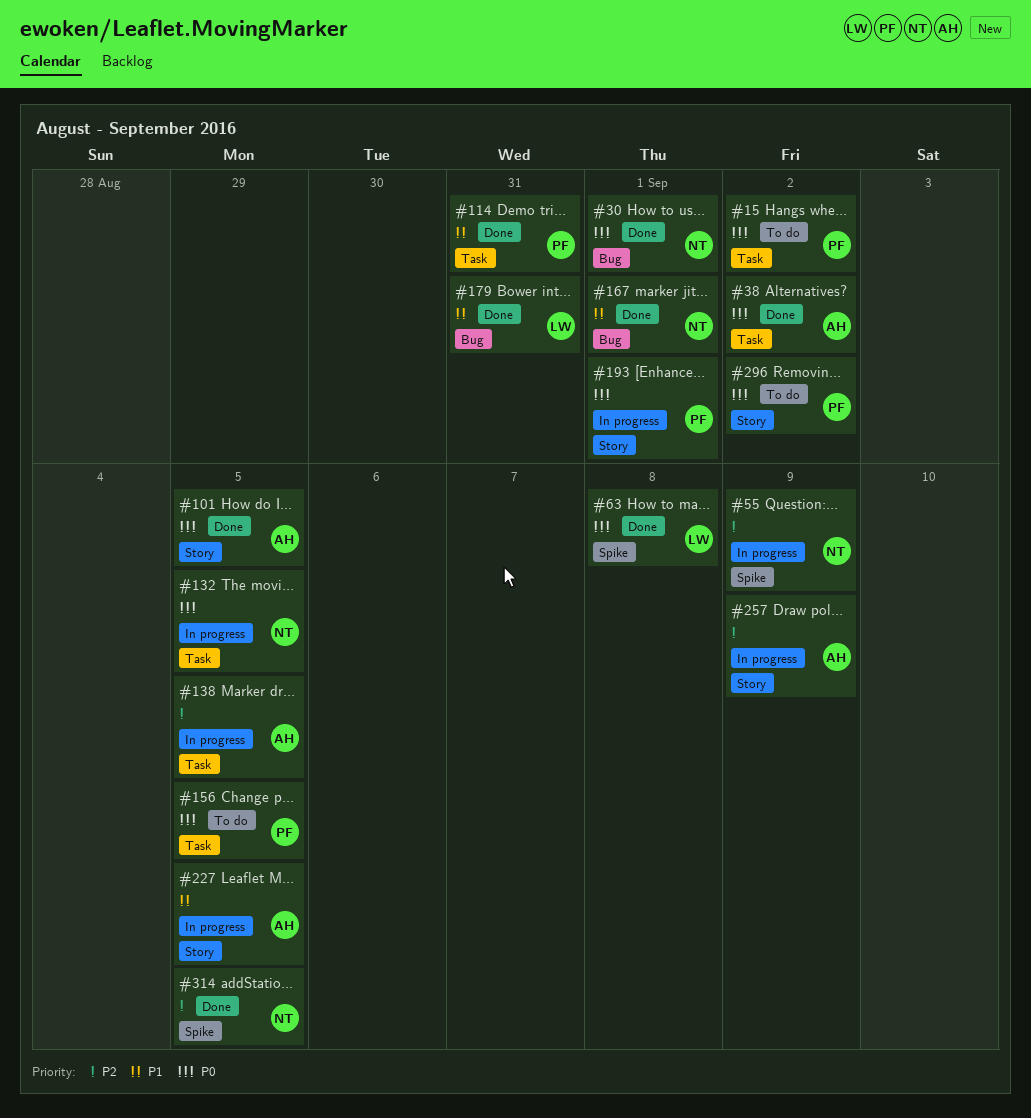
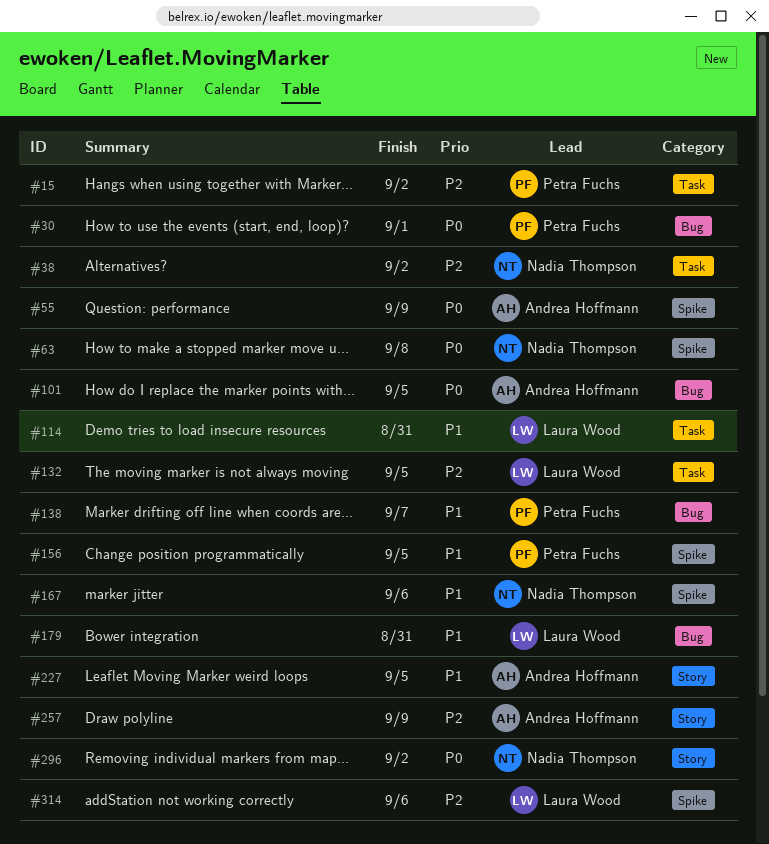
#15, priority: P0 -> P2
#30, owner: Nadia Thompson -> Petra Fuchs
#38, owner: Andrea Hoffmann -> Nadia Thompson
#38, priority: P0 -> P2
#55, owner: Nadia Thompson -> Andrea Hoffmann
#55, priority: P2 -> P0
#63, owner: Laura Wood -> Nadia Thompson
#101, label: Story -> Bug
#114, owner: Petra Fuchs -> Laura Wood
#132, owner: Nadia Thompson -> Laura Wood
#132, priority: P0 -> P2
#138, owner: Andrea Hoffmann -> Petra Fuchs
#138, priority: P2 -> P1
#138, label: Task -> Bug
#138, due: Sep 5 -> Sep 7
#156, priority: P0 -> P1
#156, label: Task -> Spike
#167, label: Bug -> Spike
#167, due: Sep 1 -> Sep 6
#193: present -> none
#296, owner: Petra Fuchs -> Nadia Thompson
#314, owner: Nadia Thompson -> Laura Wood
#314, due: Sep 5 -> Sep 6

